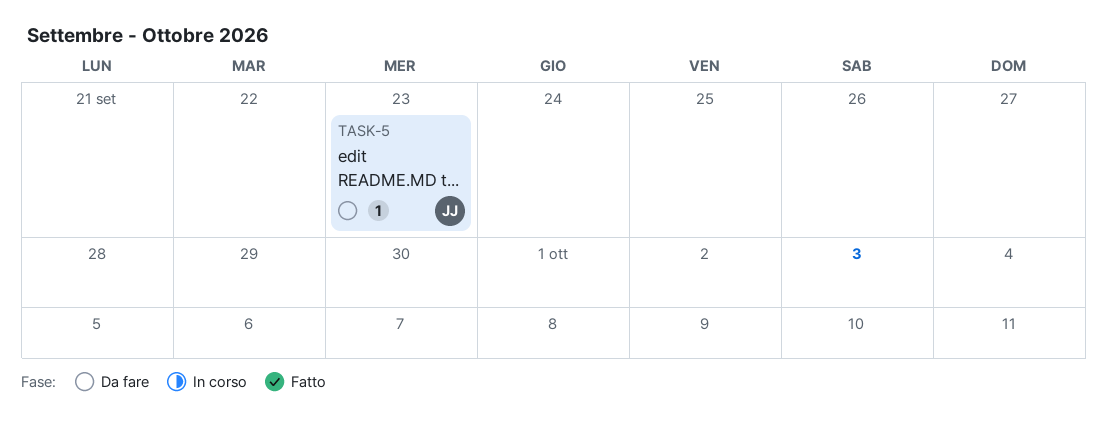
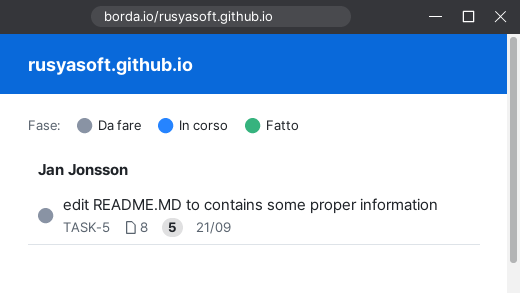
TASK-5, estimate: 1 -> 5
TASK-5, due: Sep 23 -> Sep 21

